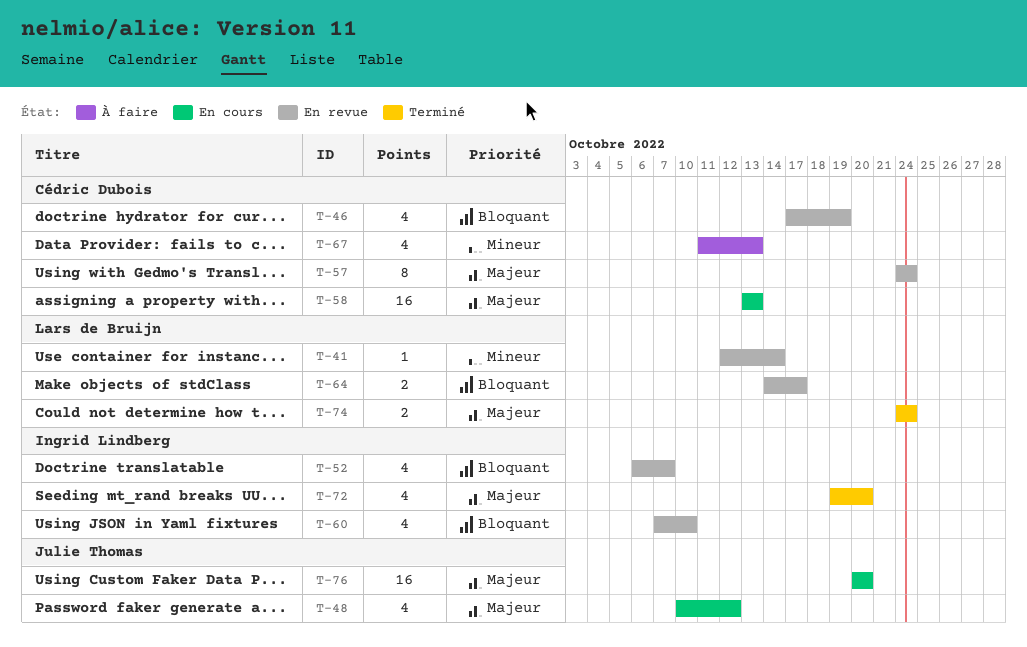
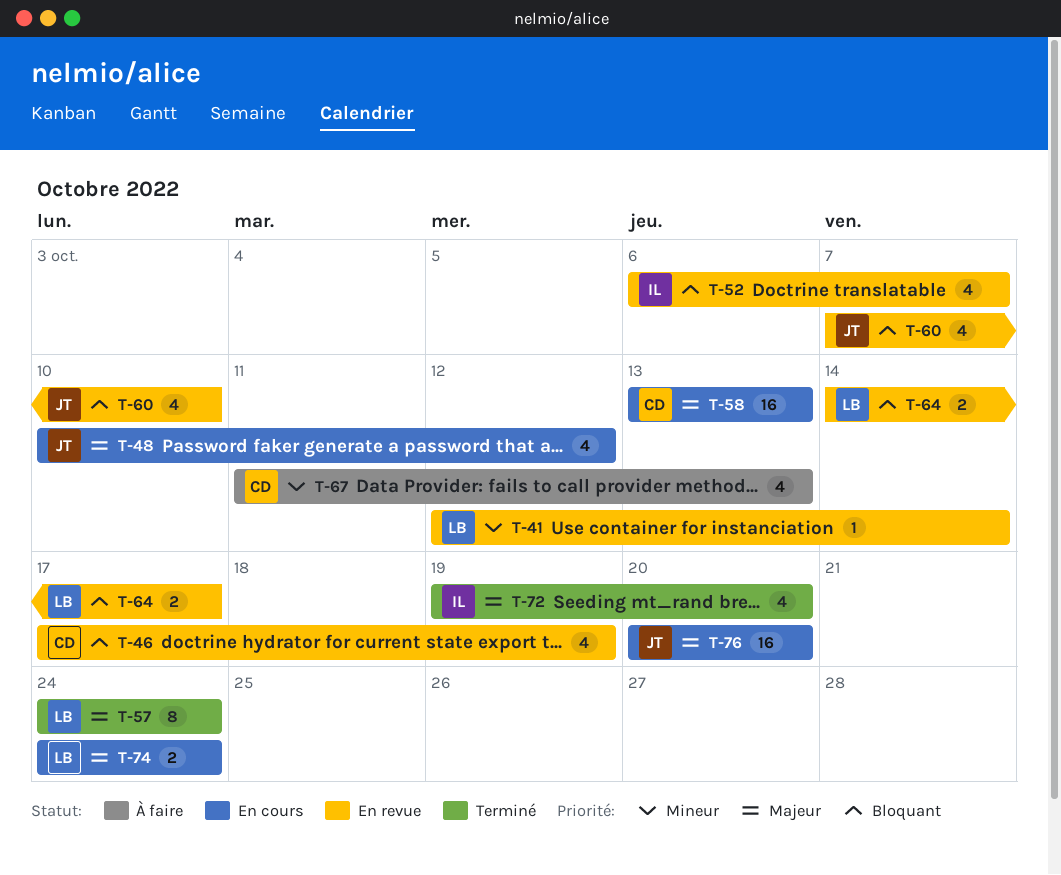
T-57, status: En revue -> Terminé
T-57, owner: Cédric Dubois -> Lars de Bruijn
T-60, owner: Ingrid Lindberg -> Julie Thomas
T-74, status: Terminé -> En cours

